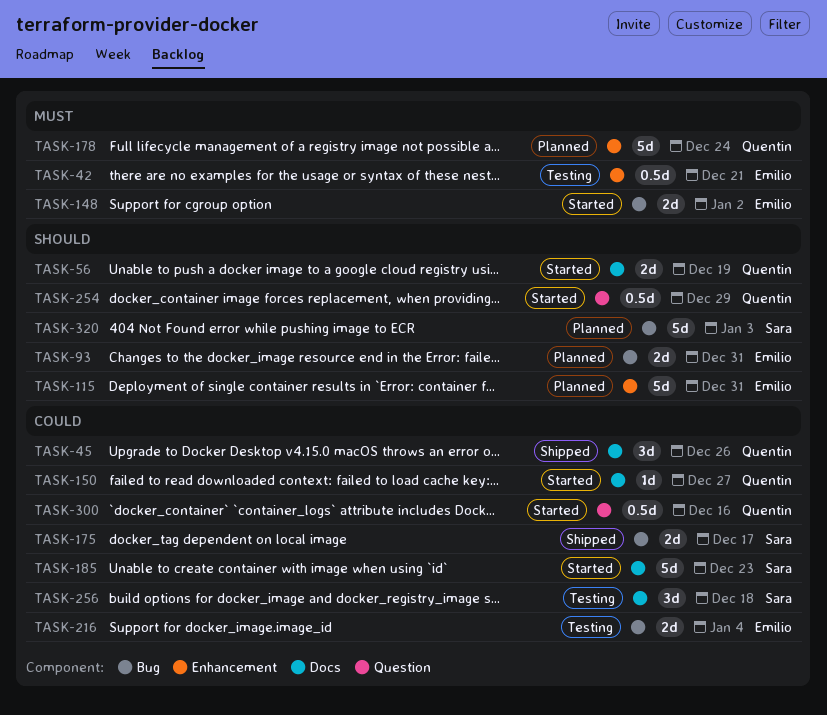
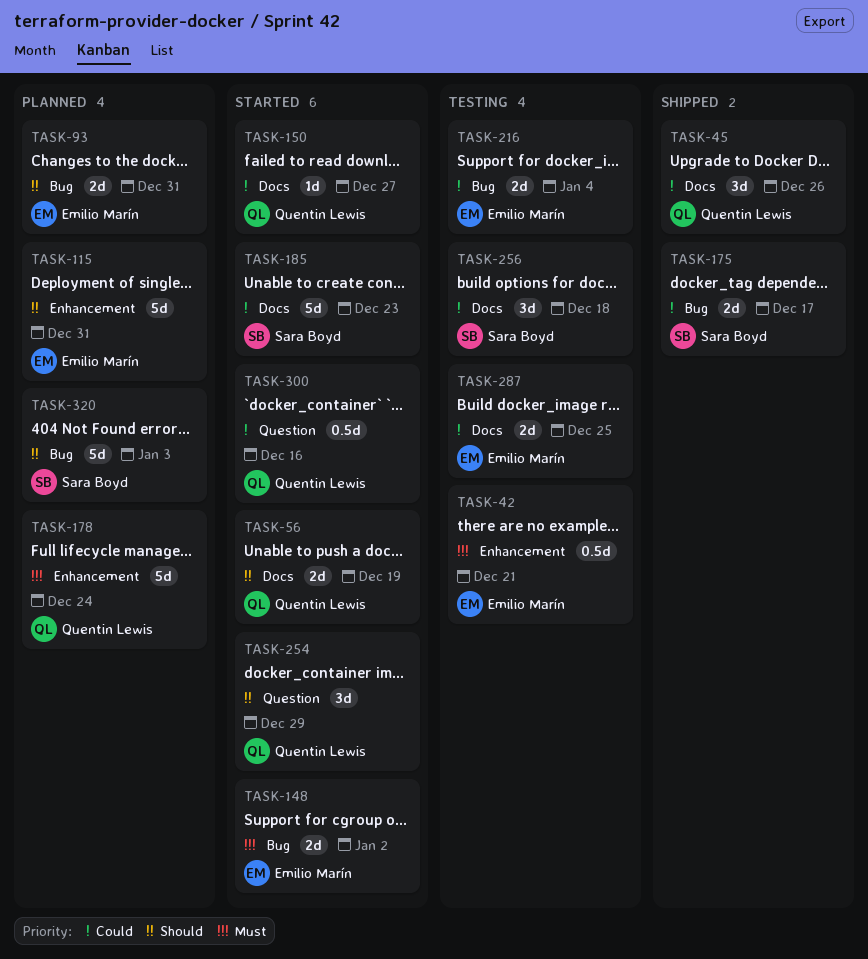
TASK-254, estimate: 0.5d -> 3d
TASK-287: none -> present

